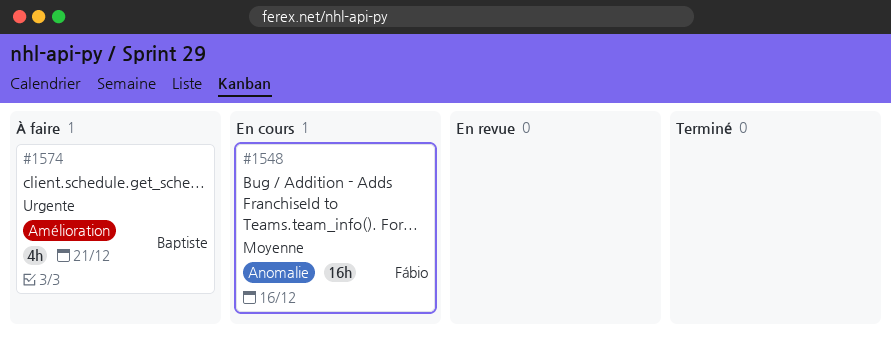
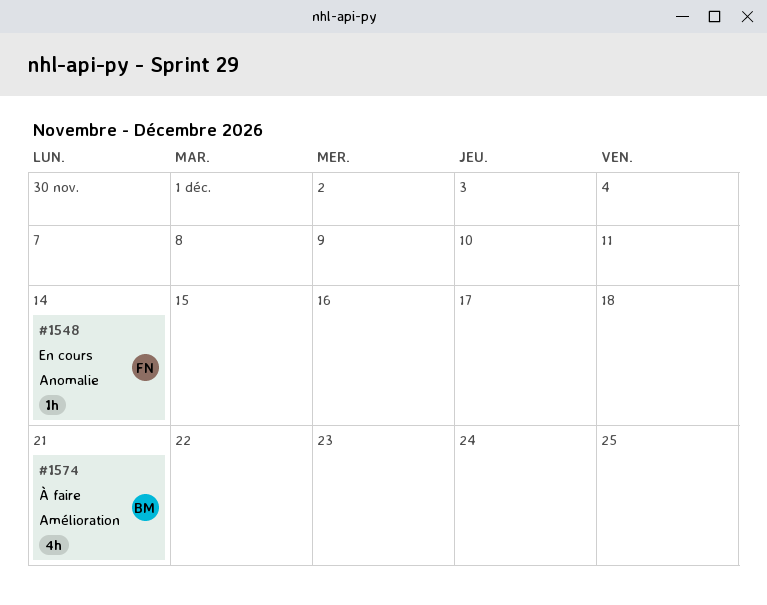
#1548, estimate: 16h -> 1h
#1548, due: Dec 16 -> Dec 14

